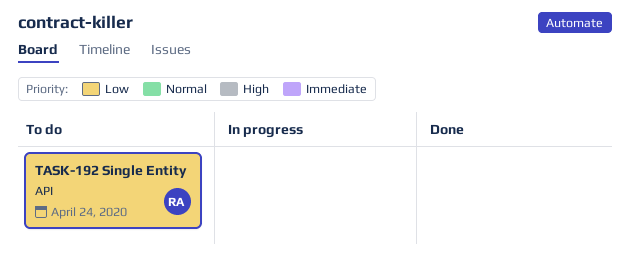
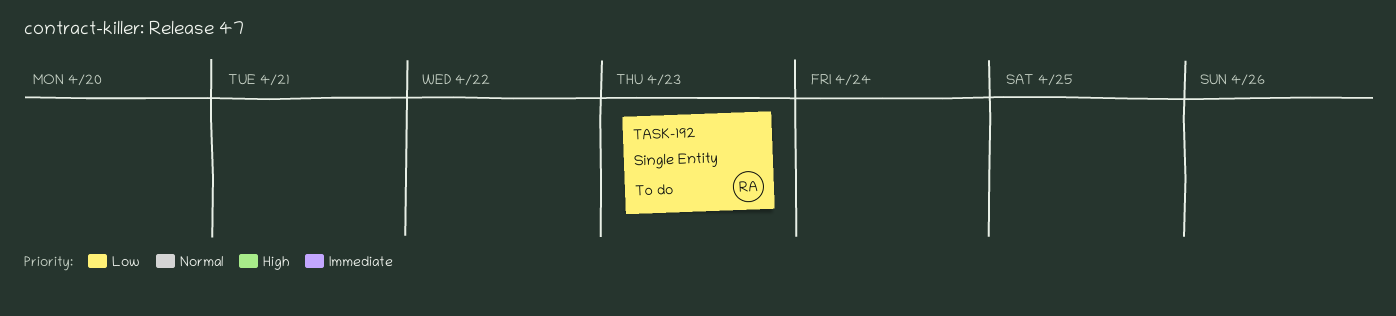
TASK-192, due: Apr 24 -> Apr 23

